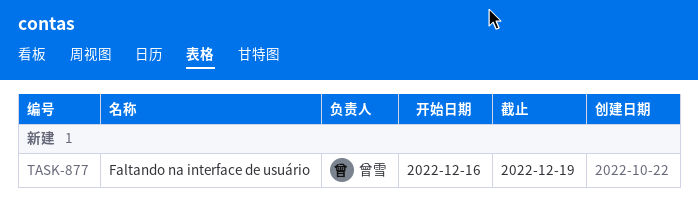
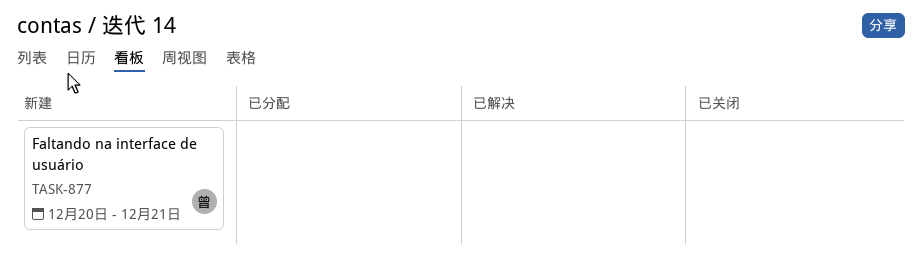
TASK-877, start: Dec 16 -> Dec 20
TASK-877, due: Dec 19 -> Dec 21

